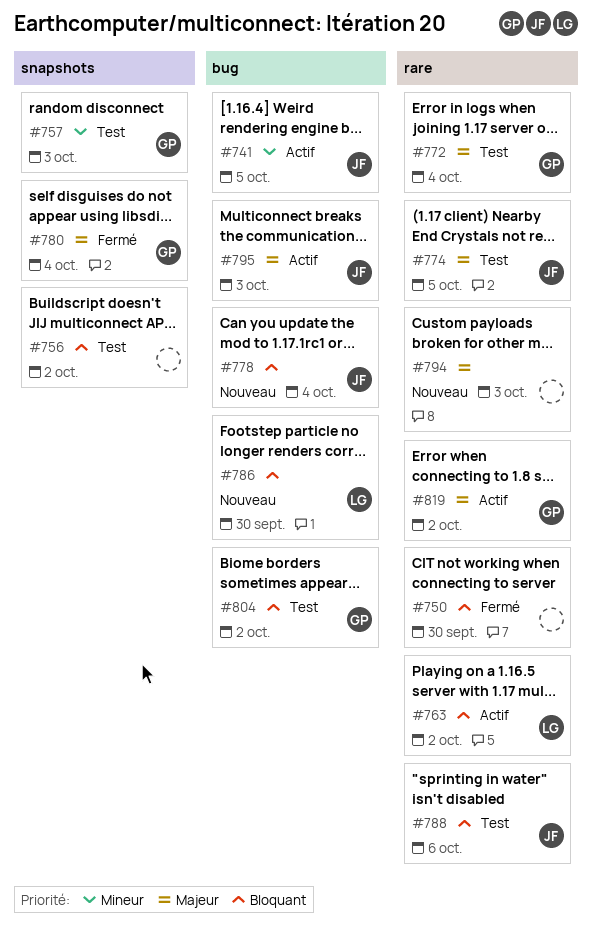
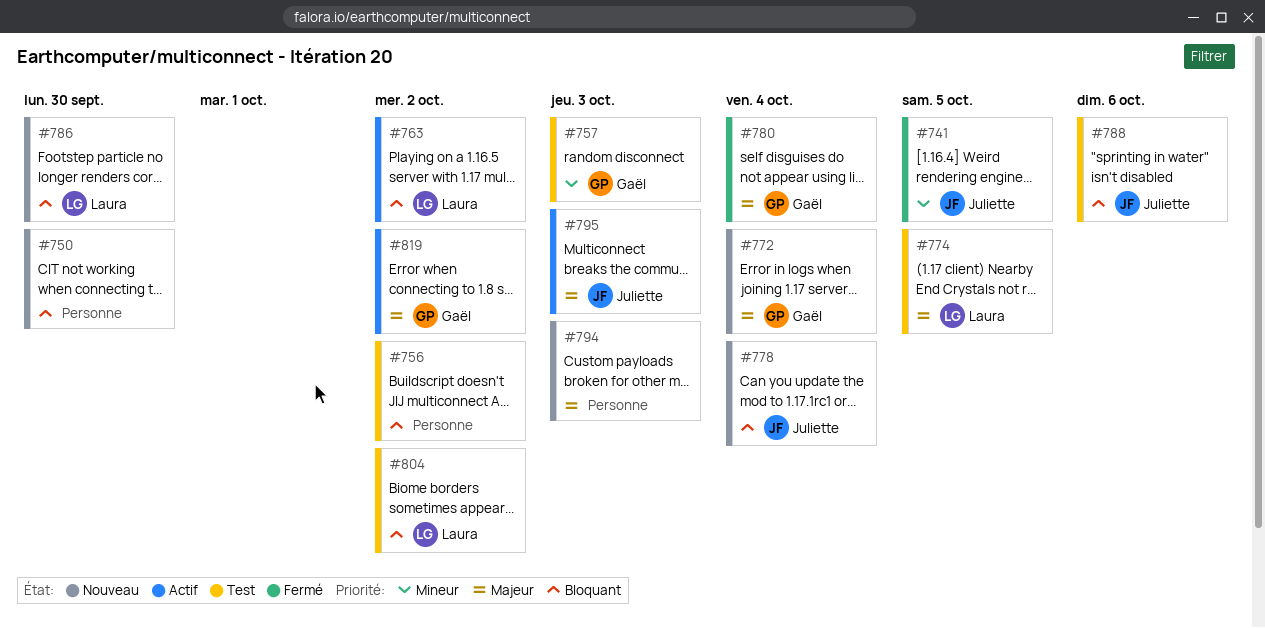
#741, status: Actif -> Fermé
#750, status: Fermé -> Nouveau
#772, status: Test -> Nouveau
#774, owner: Juliette -> Laura
#804, owner: Gaël -> Laura

